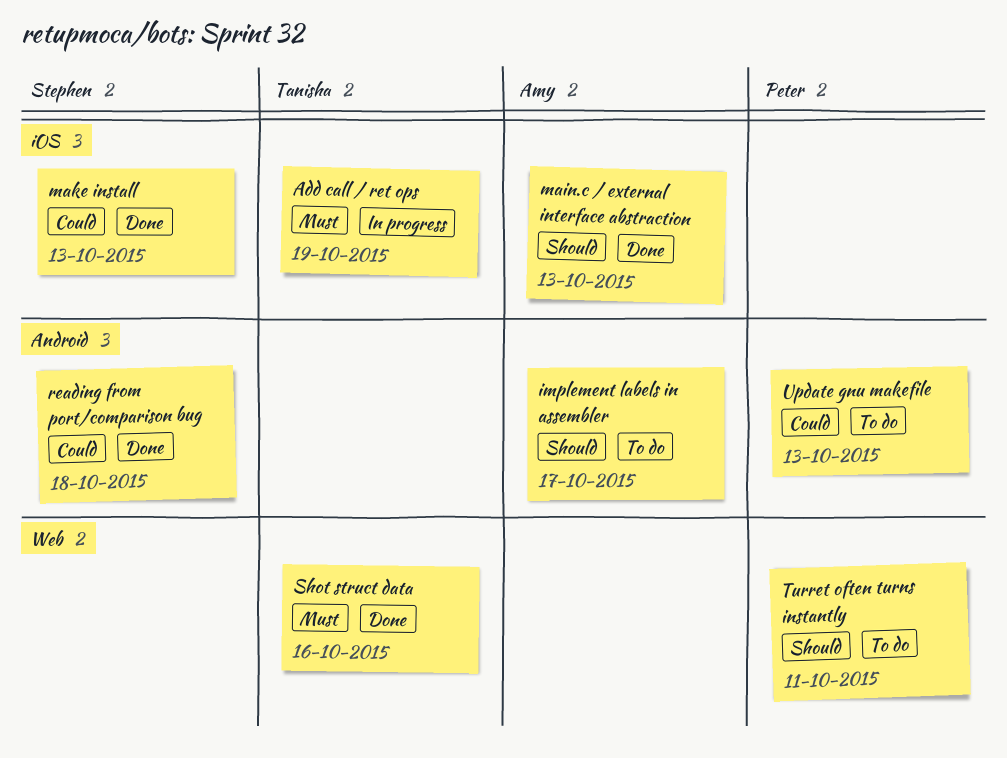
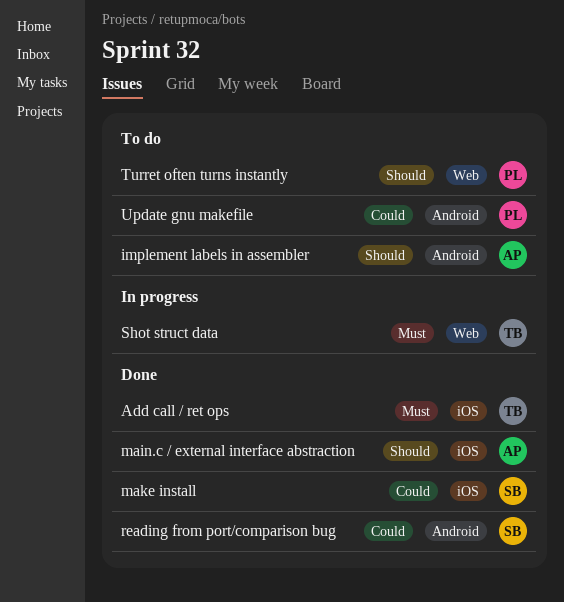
Add call / ret ops, status: In progress -> Done
Shot struct data, status: Done -> In progress

